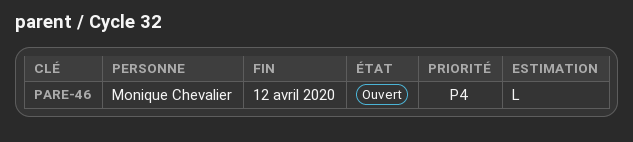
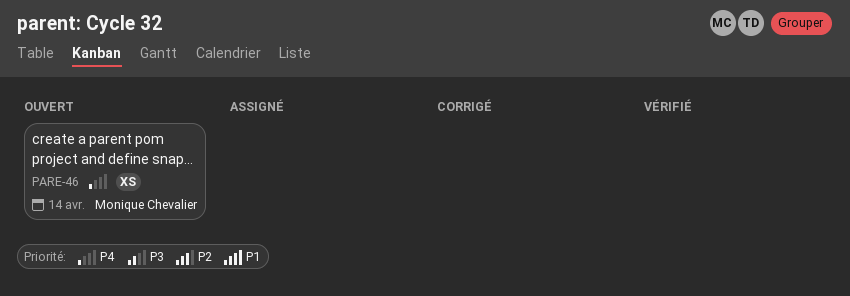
PARE-46, estimate: L -> XS
PARE-46, due: Apr 12 -> Apr 14

